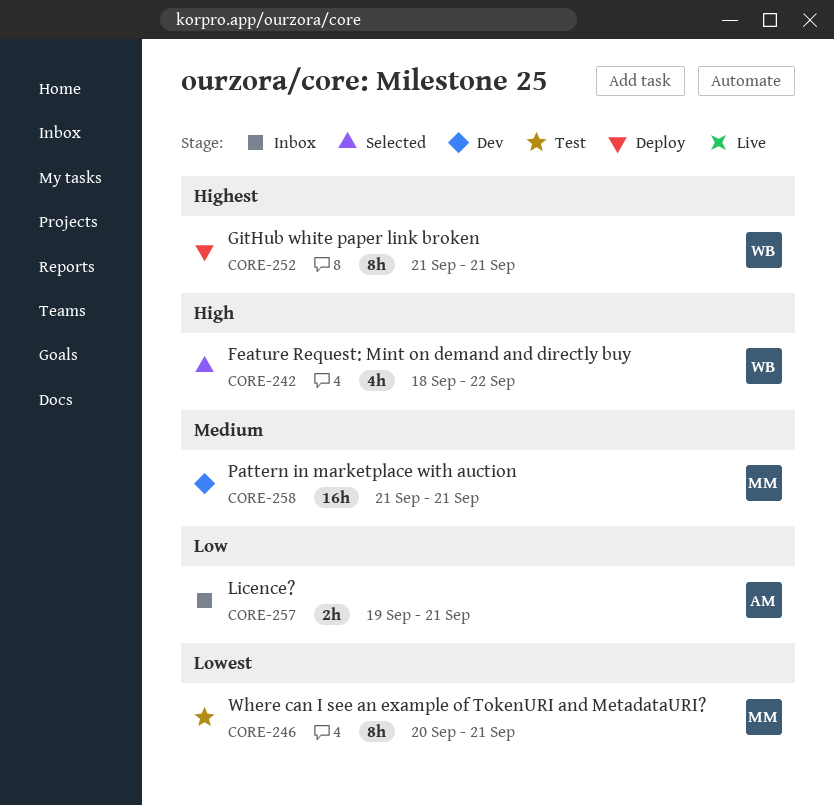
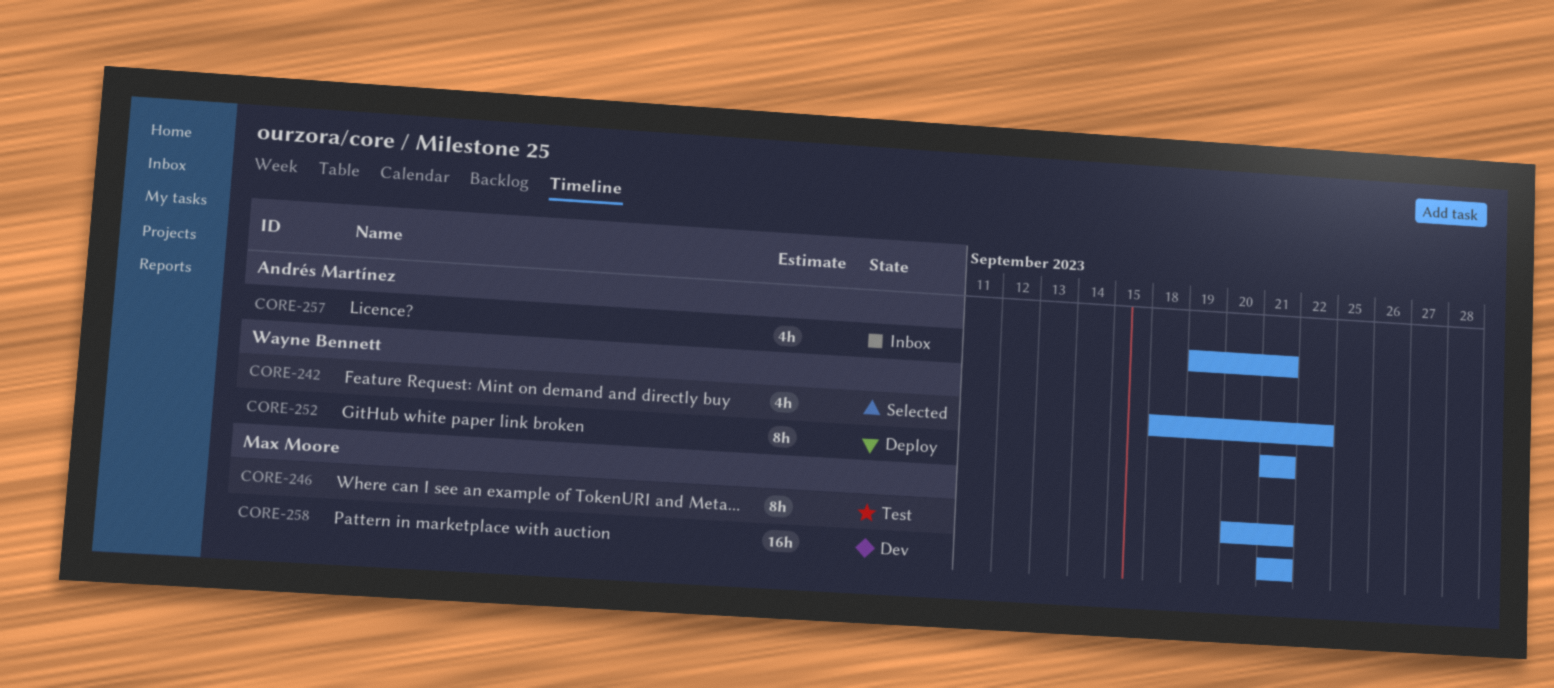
CORE-257, estimate: 2h -> 4h

